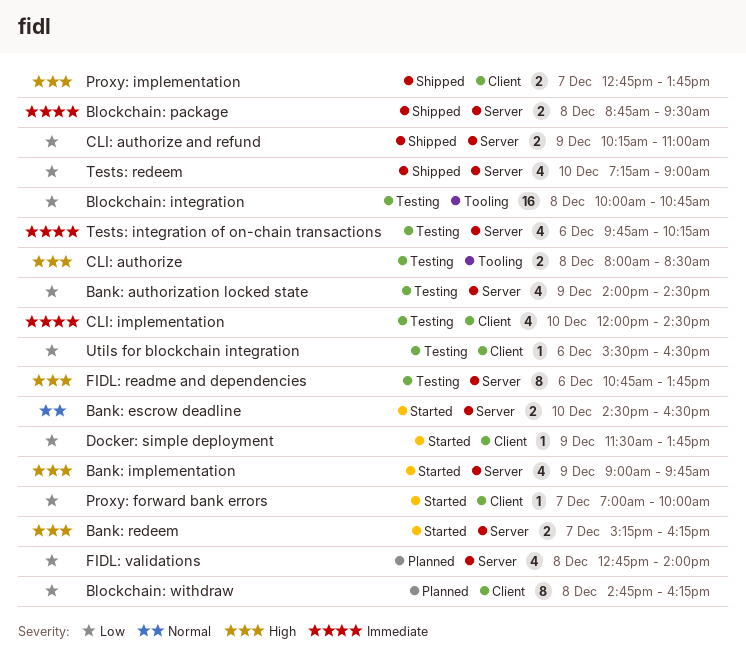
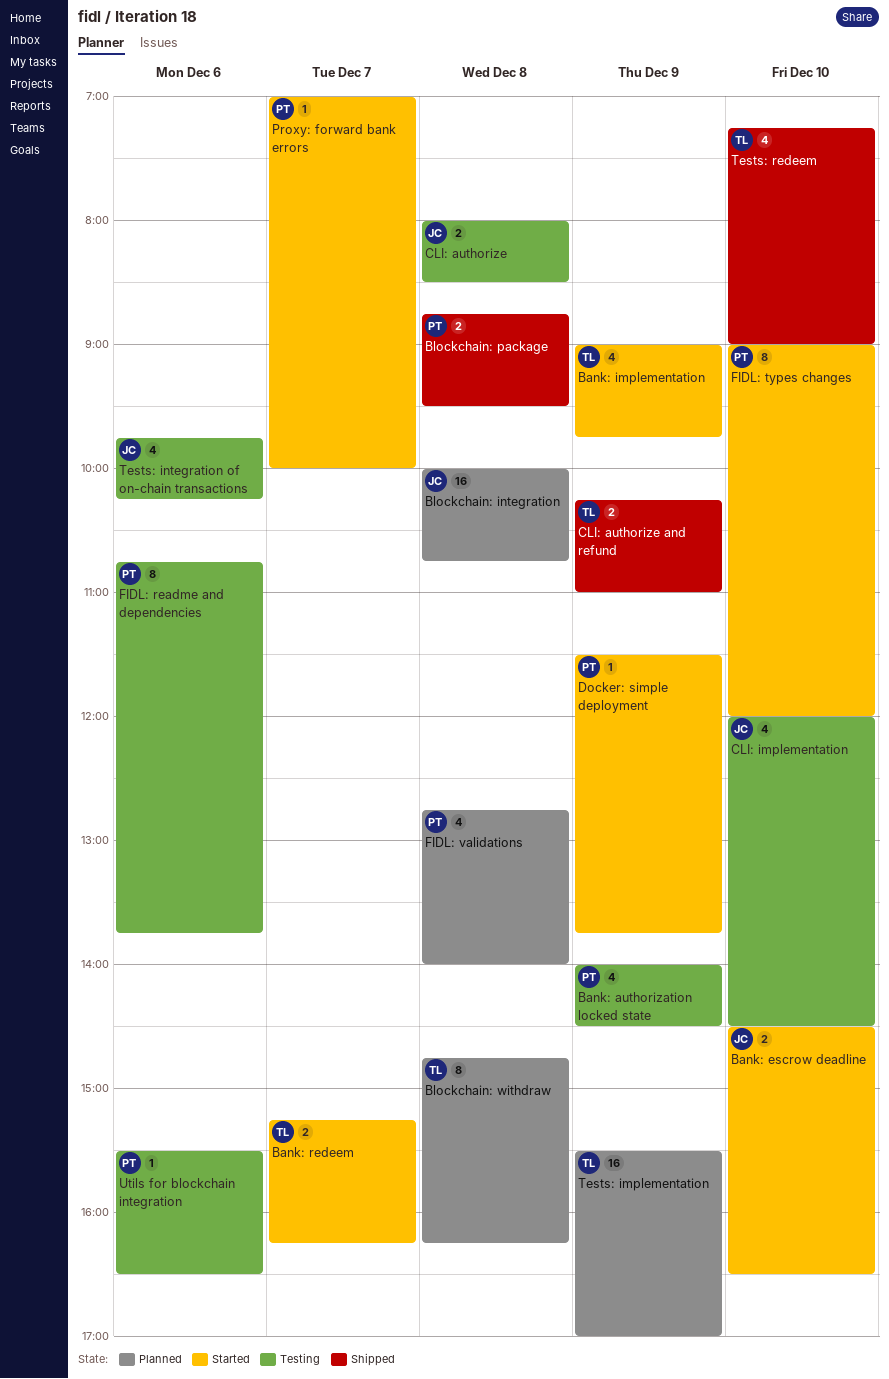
Blockchain: integration, status: Testing -> Planned
FIDL: types changes: none -> present
Proxy: implementation: present -> none
Tests: implementation: none -> present

